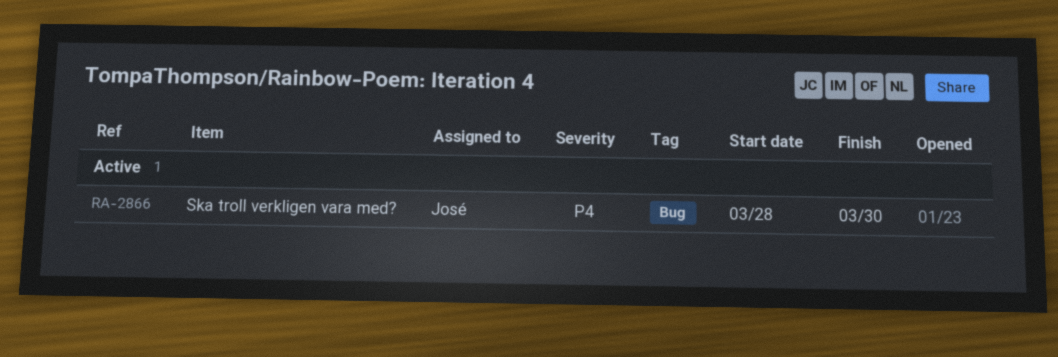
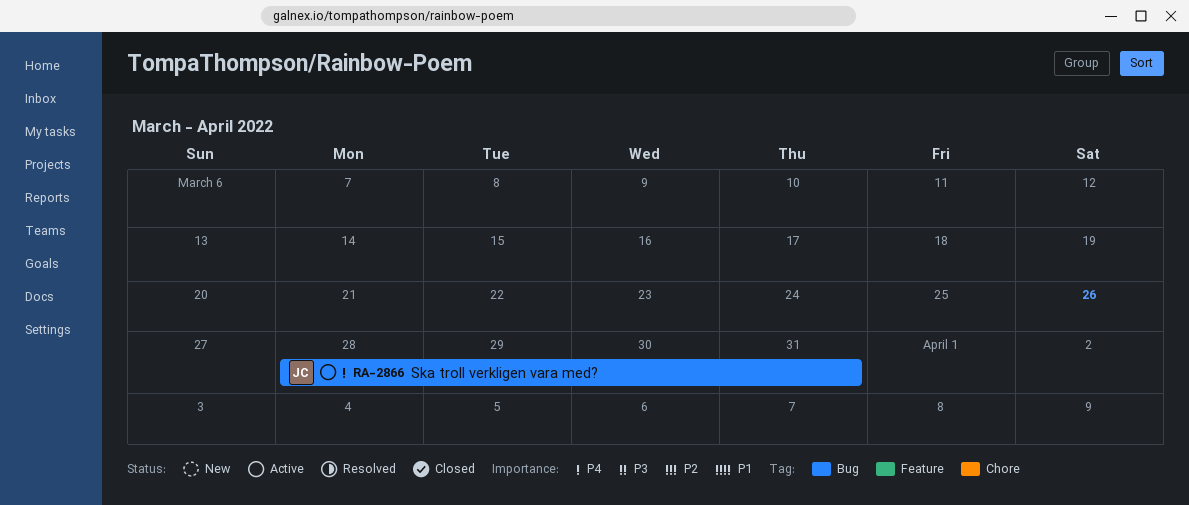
RA-2866, due: Mar 30 -> Mar 31

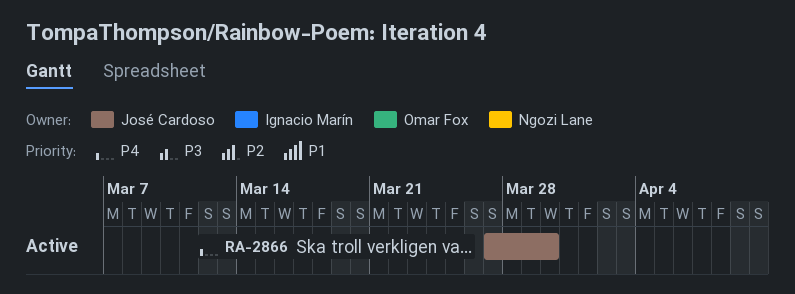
RA-2866, start: Mar 28 -> Mar 27
RA-2866, due: Mar 31 -> Mar 30

